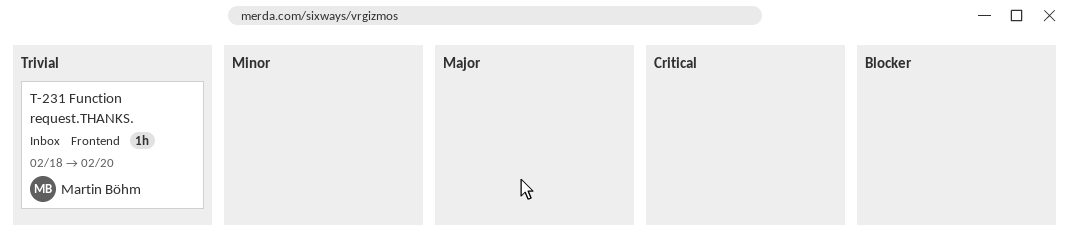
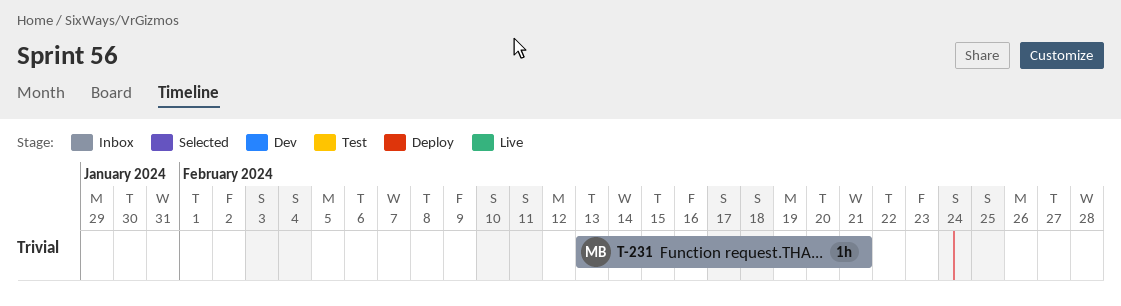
T-231, start: Feb 18 -> Feb 13
T-231, due: Feb 20 -> Feb 21

